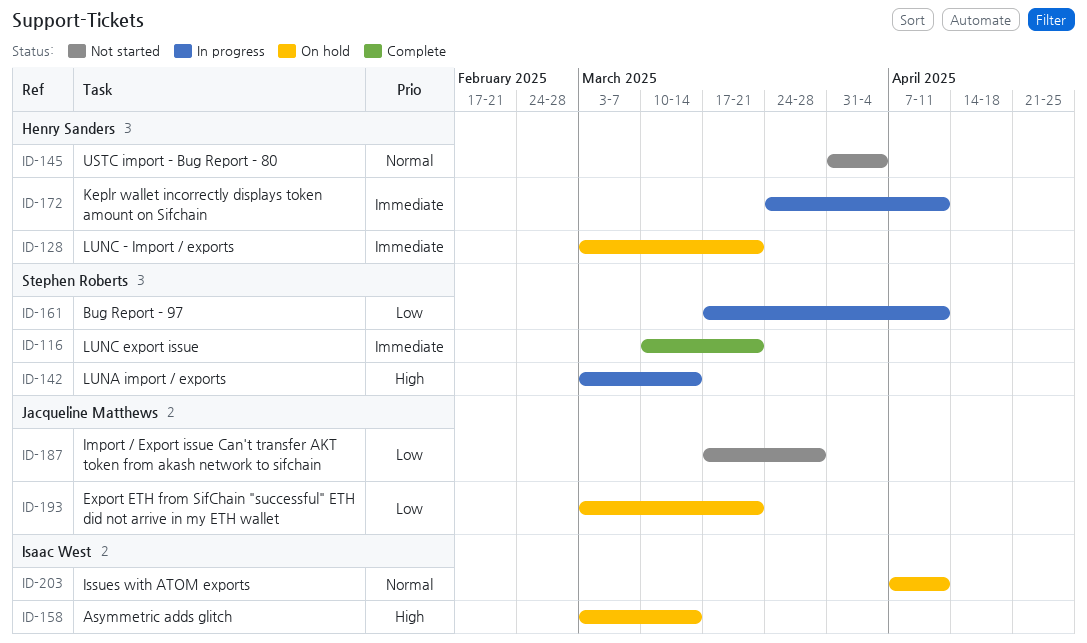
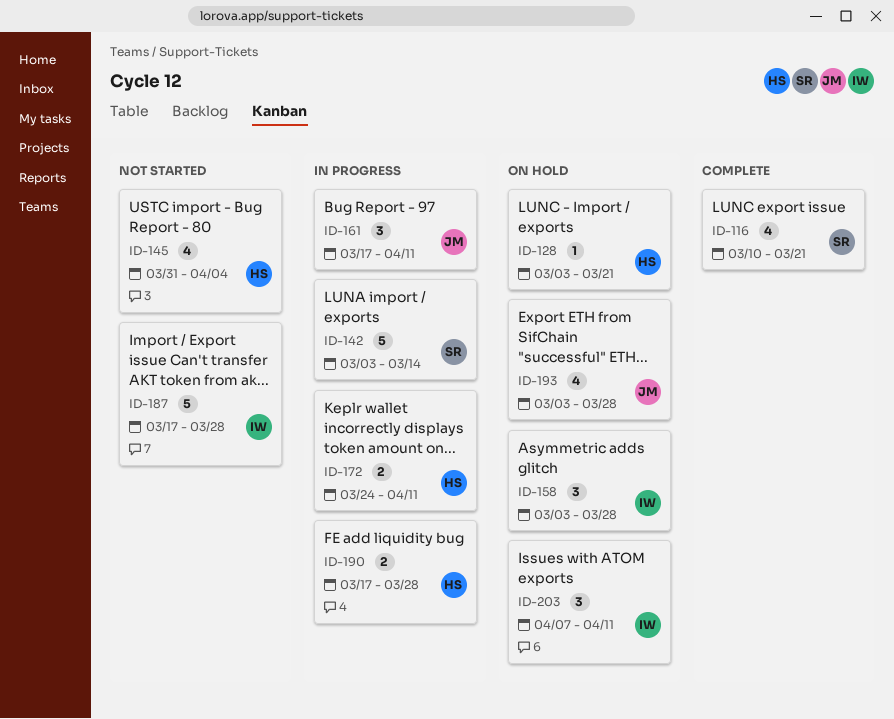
ID-158, due: Mar 14 -> Mar 28
ID-161, owner: Stephen Roberts -> Jacqueline Matthews
ID-187, owner: Jacqueline Matthews -> Isaac West
ID-190: none -> present
ID-193, due: Mar 21 -> Mar 28

